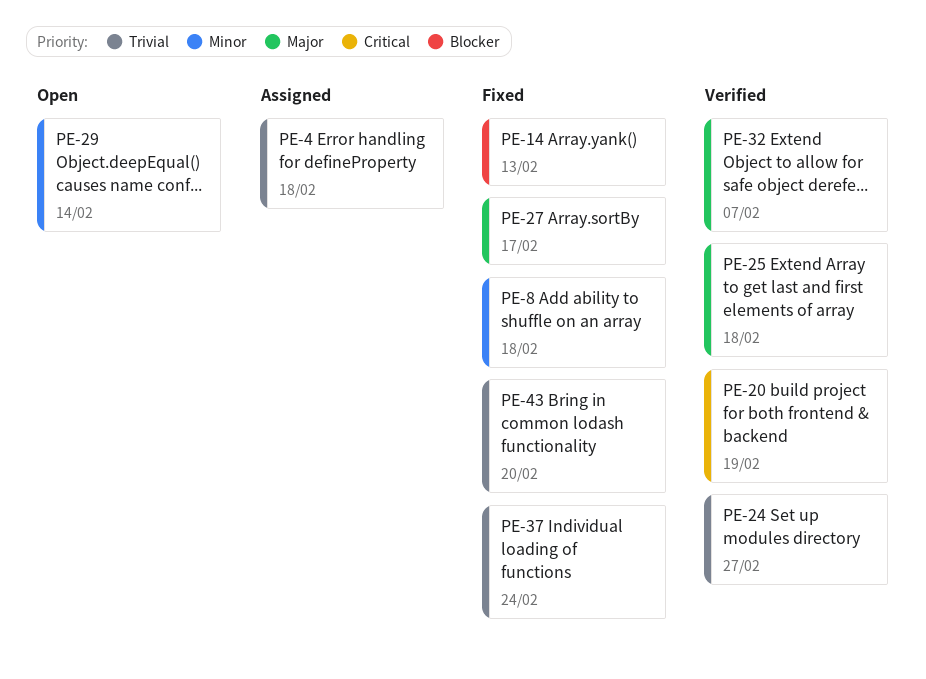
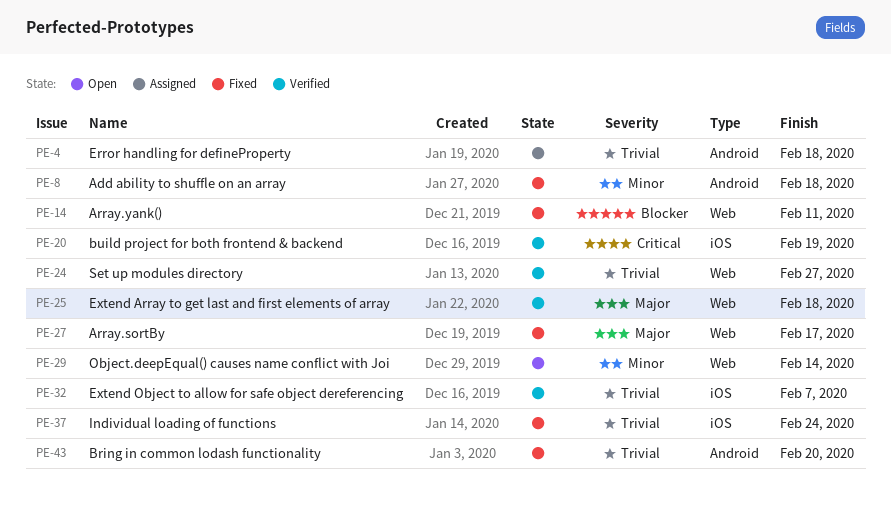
PE-14, due: Feb 13 -> Feb 11
PE-32, priority: Major -> Trivial

